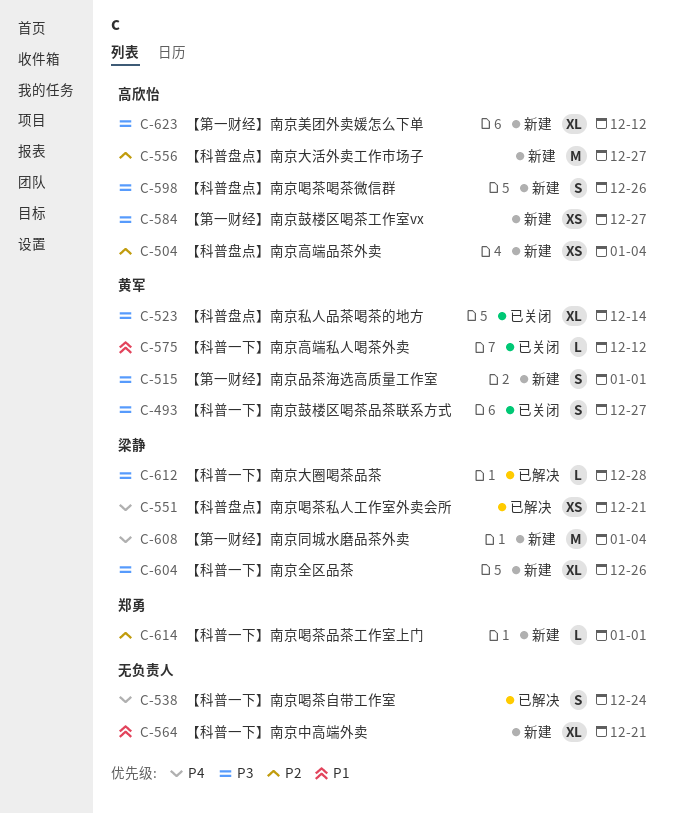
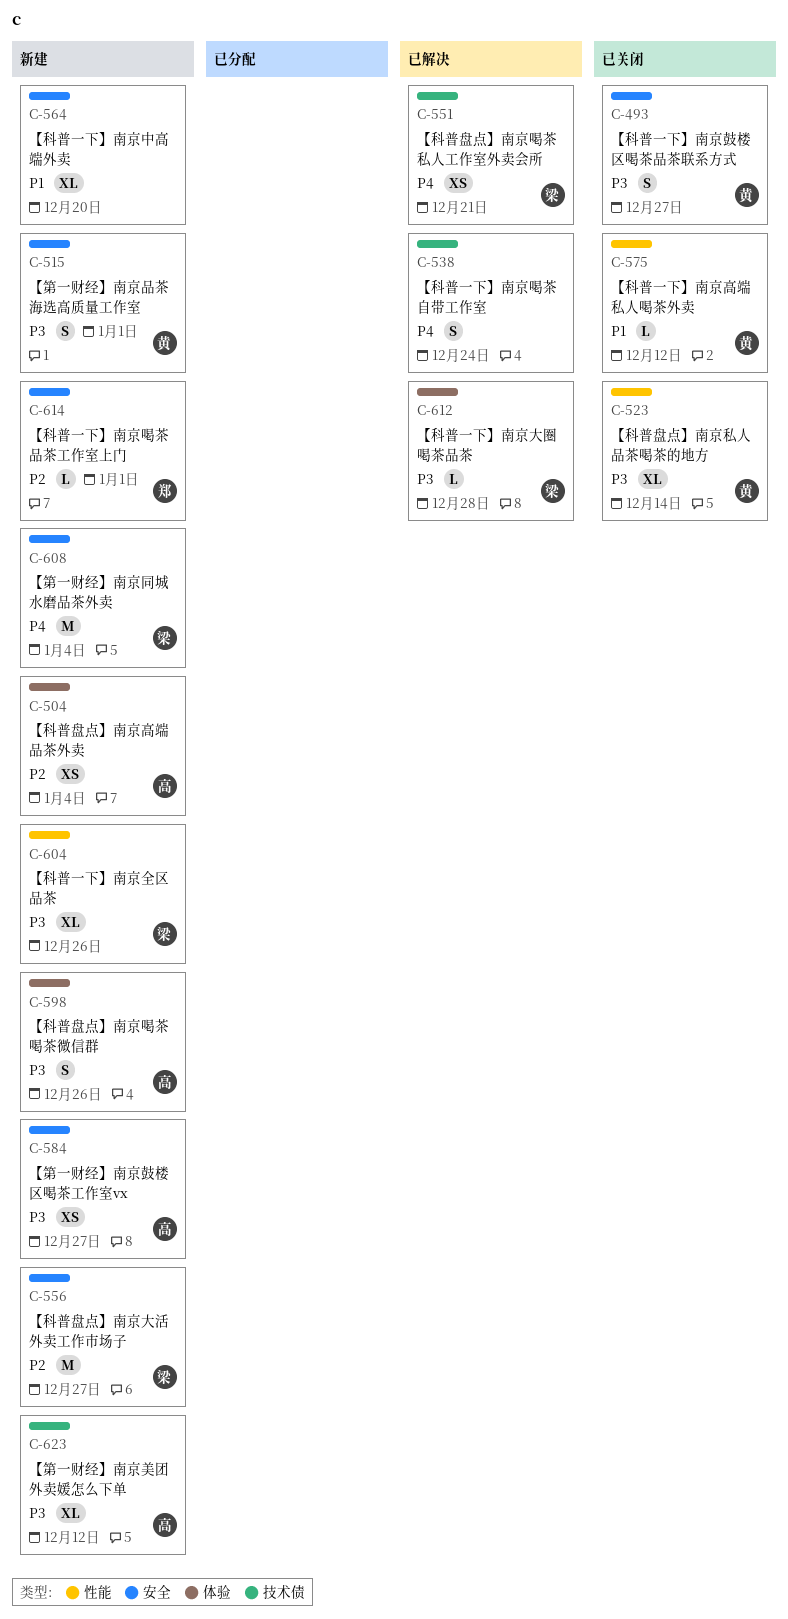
C-556, owner: 高欣怡 -> 梁静
C-564, due: Dec 21 -> Dec 20

